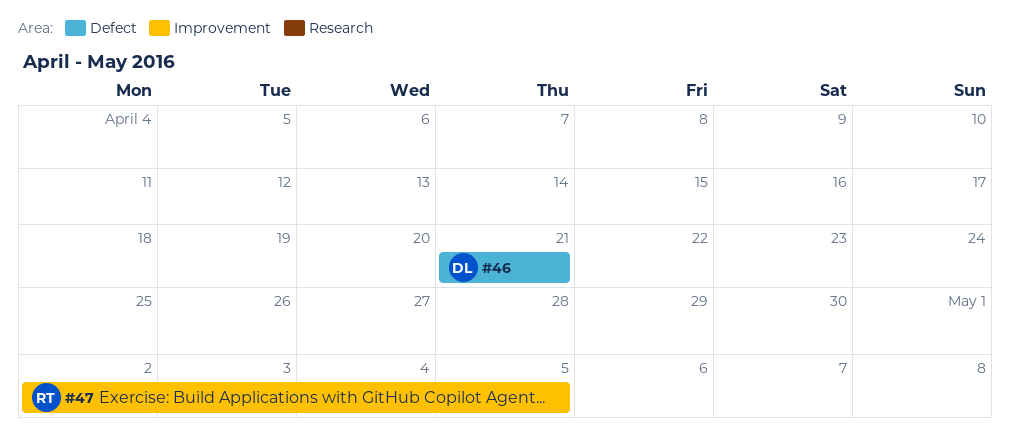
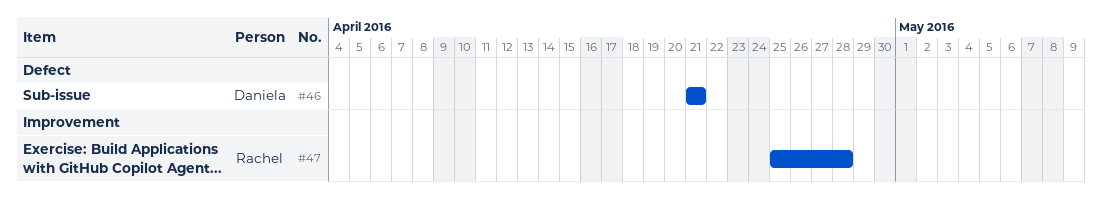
#47, start: May 2 -> Apr 25
#47, due: May 5 -> Apr 28

